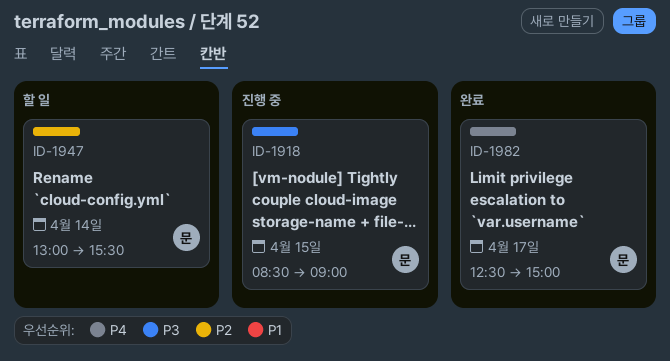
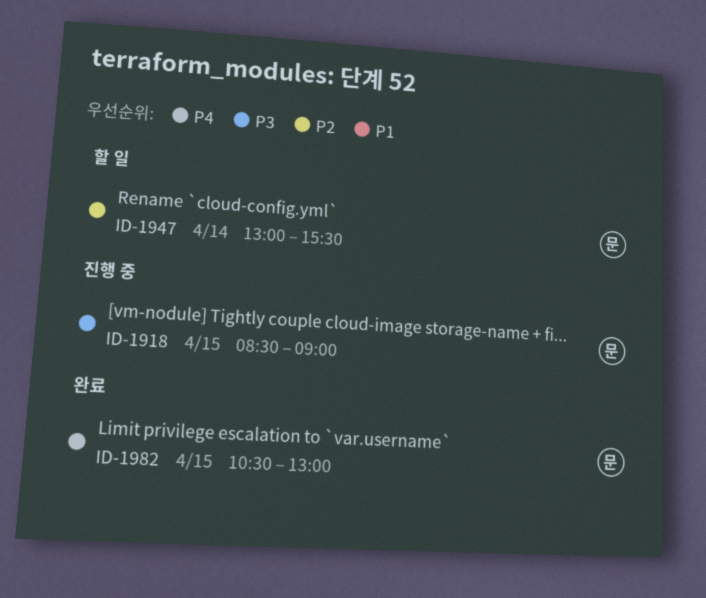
ID-1982, day: Apr 17 -> Apr 15
ID-1982, begins: 12:30 -> 10:30
ID-1982, ends: 15:00 -> 13:00

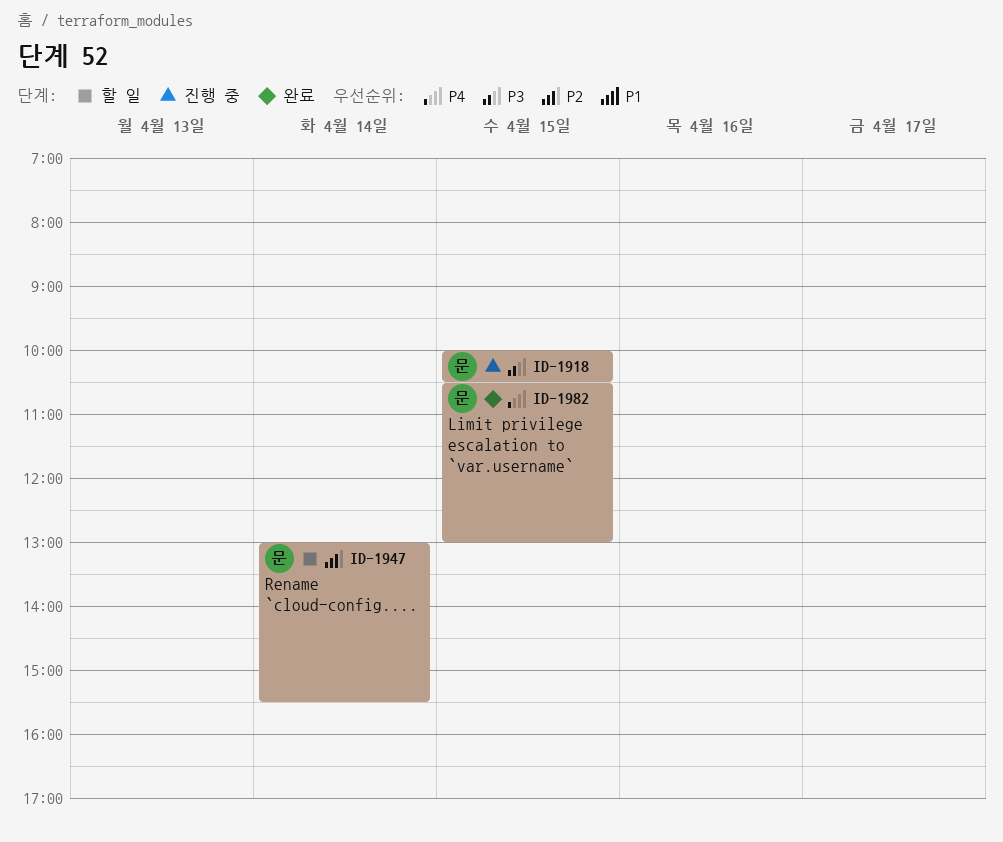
ID-1918, begins: 08:30 -> 10:00
ID-1918, ends: 09:00 -> 10:30

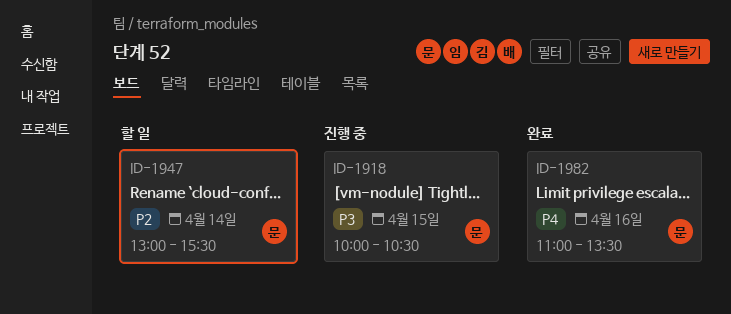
ID-1982, day: Apr 15 -> Apr 16
ID-1982, begins: 10:30 -> 11:00
ID-1982, ends: 13:00 -> 13:30

